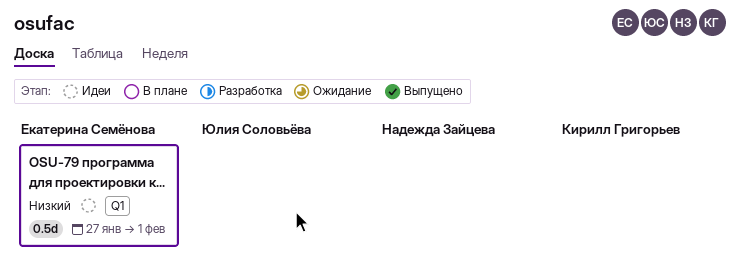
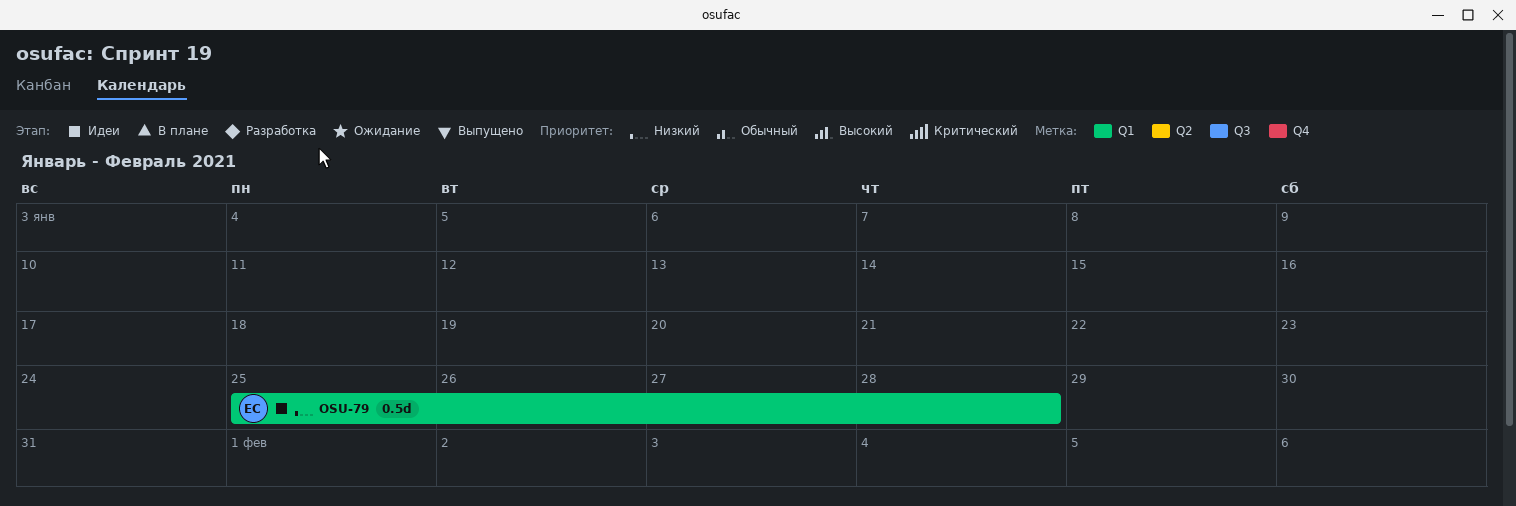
OSU-79, start: Jan 27 -> Jan 25
OSU-79, due: Feb 1 -> Jan 28

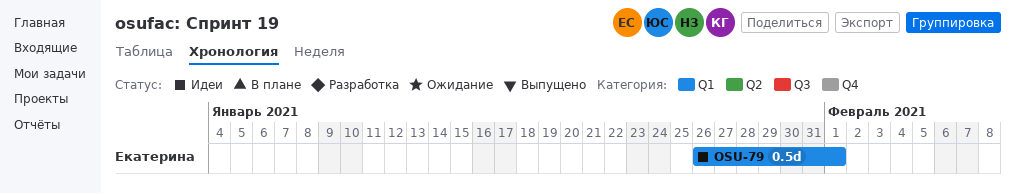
OSU-79, start: Jan 25 -> Jan 26
OSU-79, due: Jan 28 -> Feb 1

